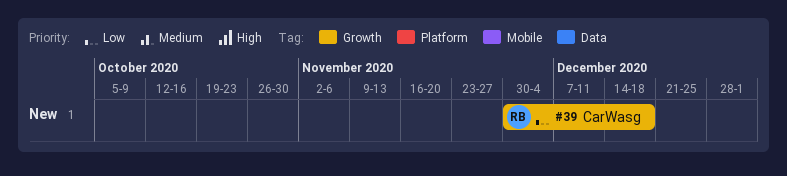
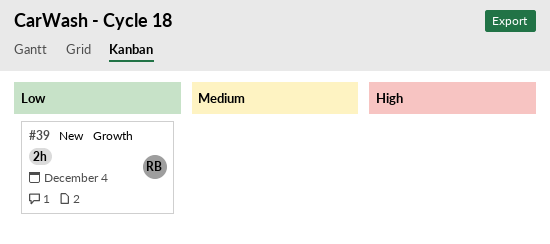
#39, due: Dec 18 -> Dec 4

